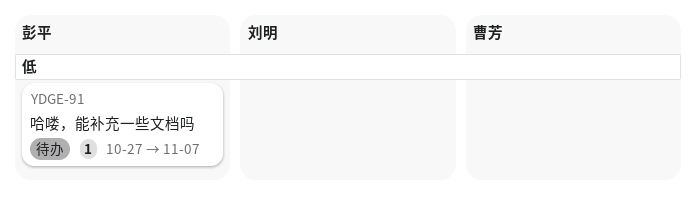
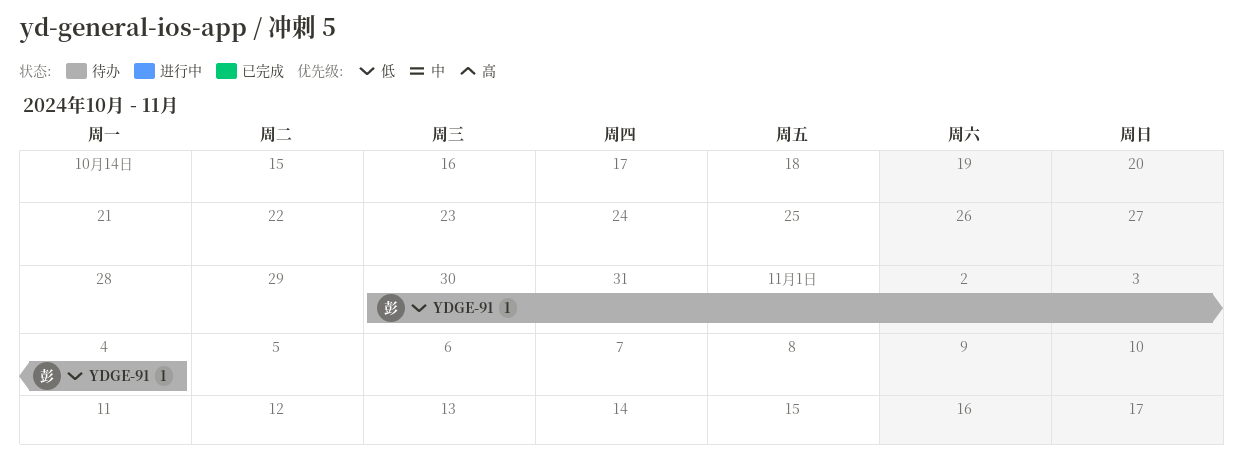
YDGE-91, start: Oct 27 -> Oct 30
YDGE-91, due: Nov 7 -> Nov 4

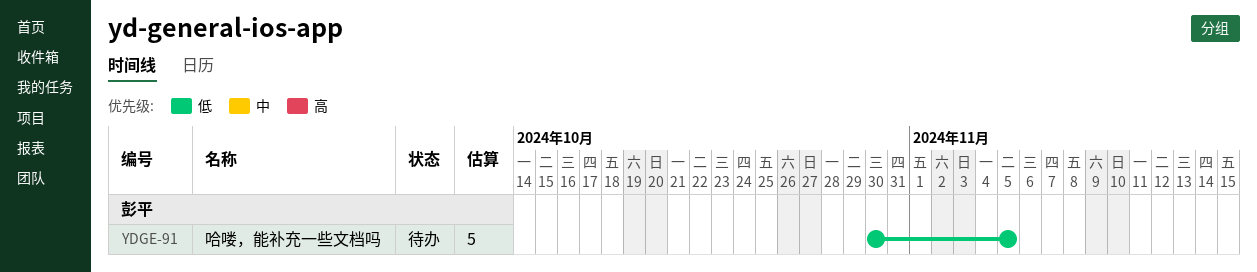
YDGE-91, estimate: 1 -> 5
YDGE-91, due: Nov 4 -> Nov 5

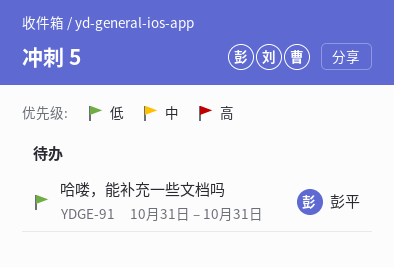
YDGE-91, start: Oct 30 -> Oct 31
YDGE-91, due: Nov 5 -> Oct 31

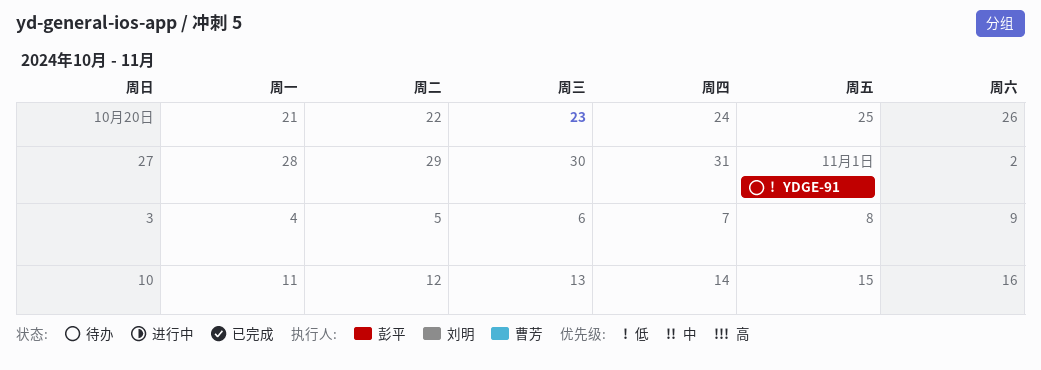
YDGE-91, start: Oct 31 -> Nov 1
YDGE-91, due: Oct 31 -> Nov 1

